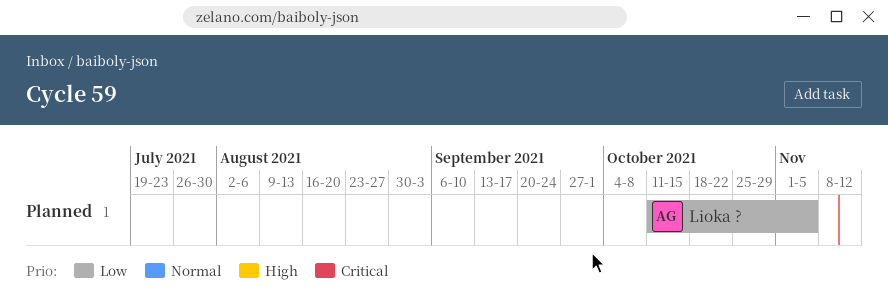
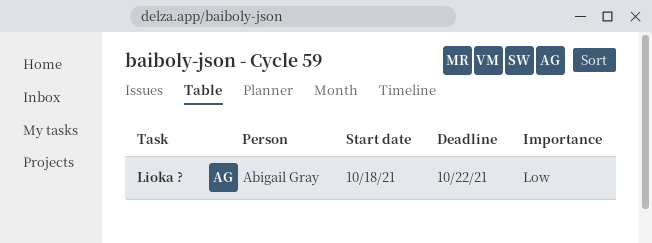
Lioka ?, start: Oct 11 -> Oct 18
Lioka ?, due: Nov 5 -> Oct 22

